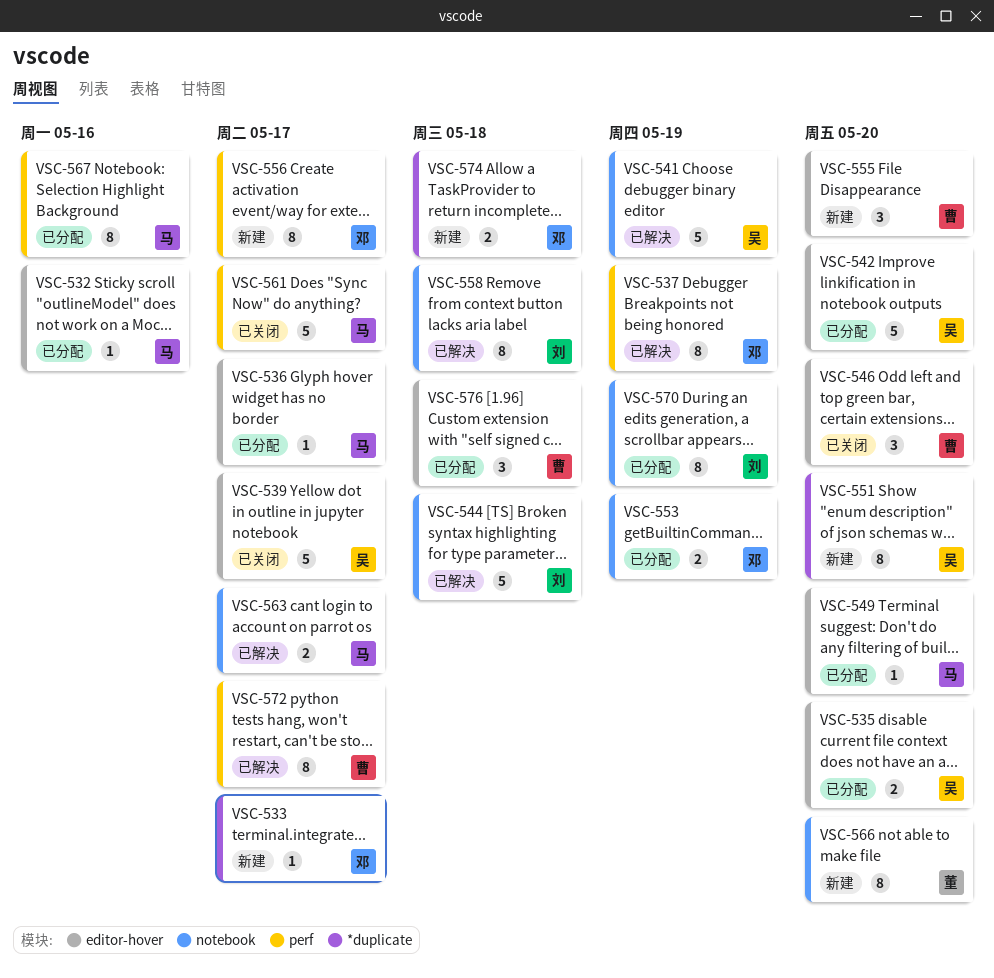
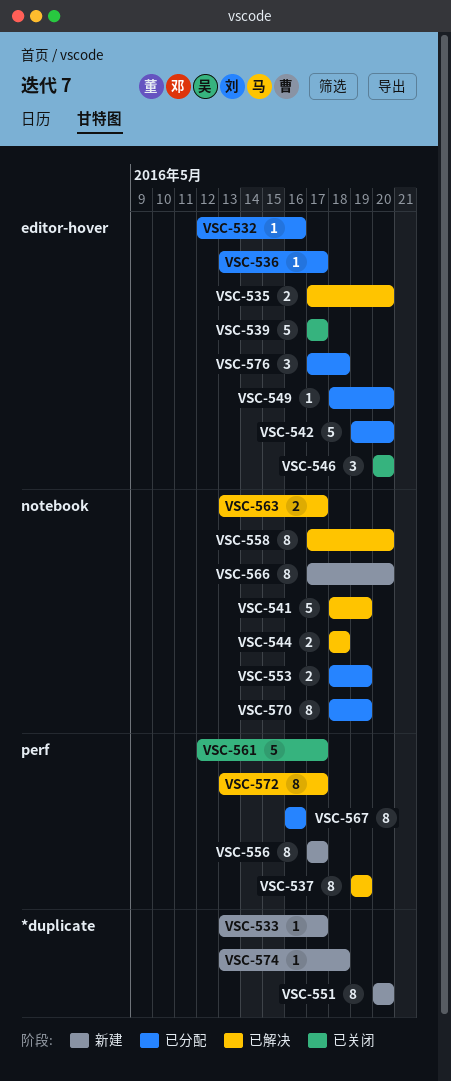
VSC-535, status: 已分配 -> 已解决
VSC-544, estimate: 5 -> 2
VSC-555: present -> none
VSC-558, due: May 18 -> May 20
VSC-574, estimate: 2 -> 1

